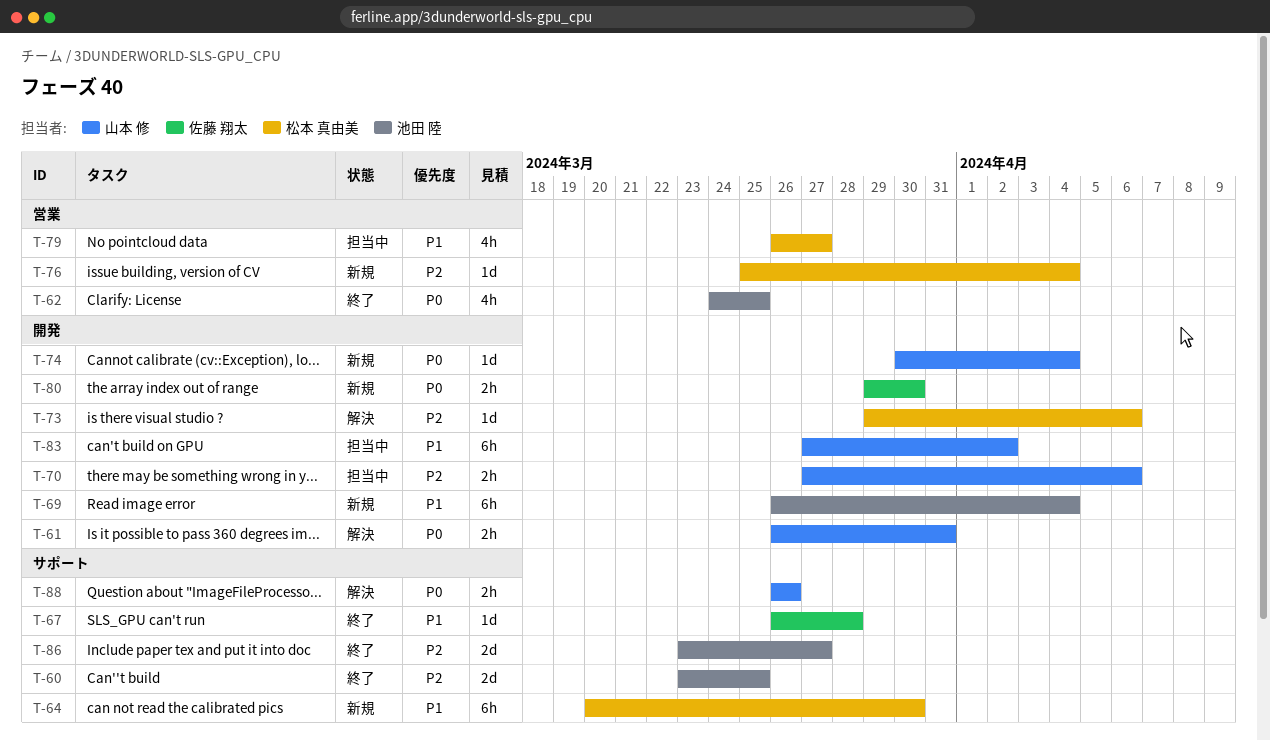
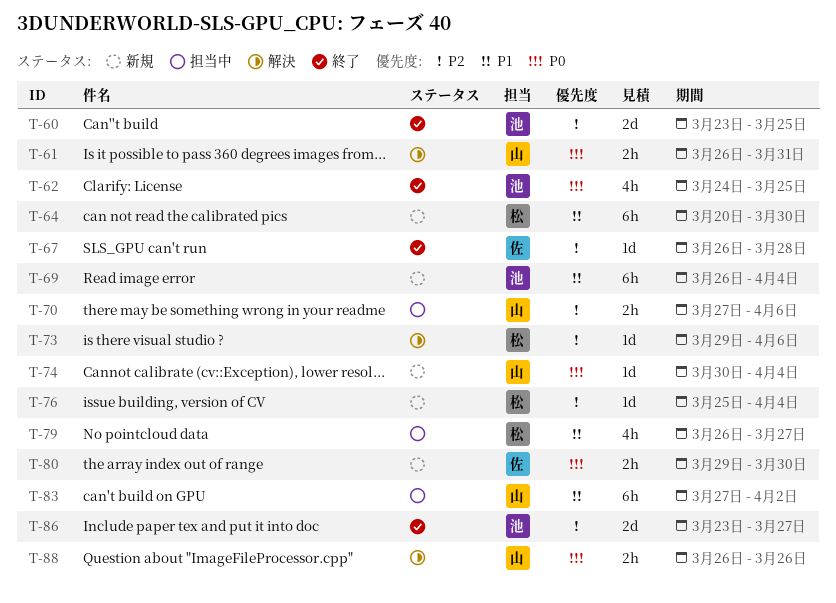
T-67, priority: P1 -> P2

